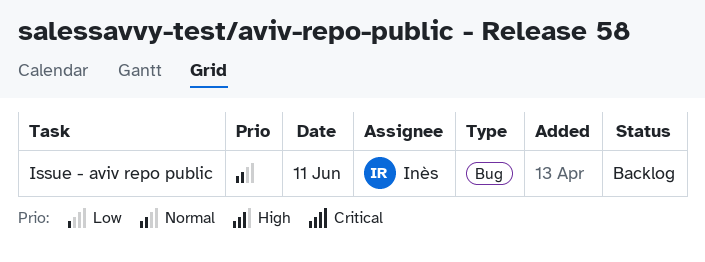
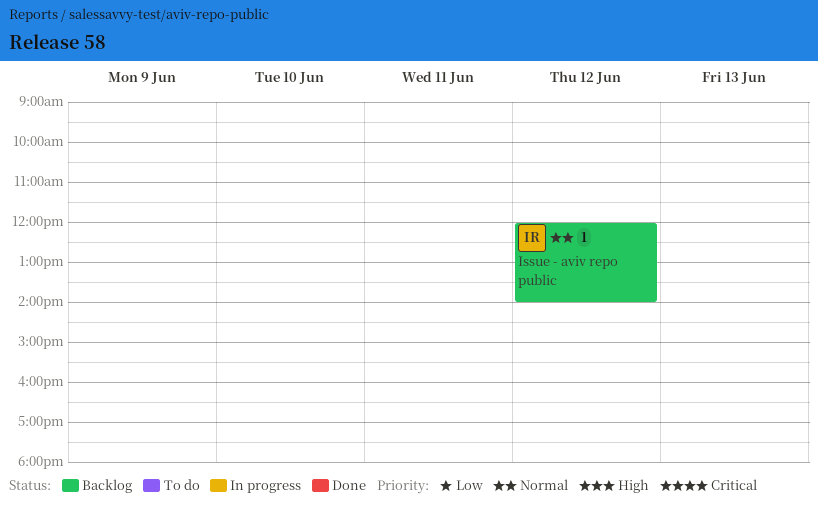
Issue - aviv repo public, day: Jun 11 -> Jun 12

